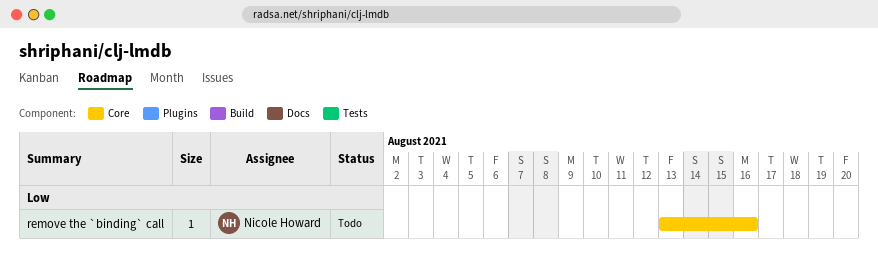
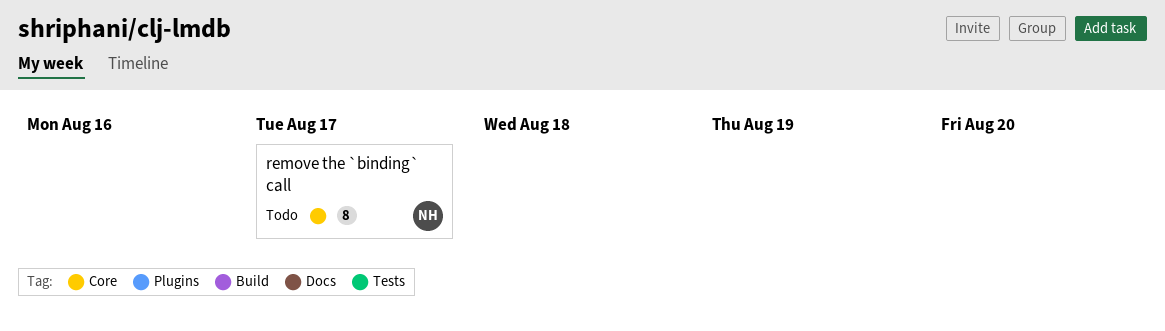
remove the `binding` call, estimate: 1 -> 8
remove the `binding` call, due: Aug 16 -> Aug 17

